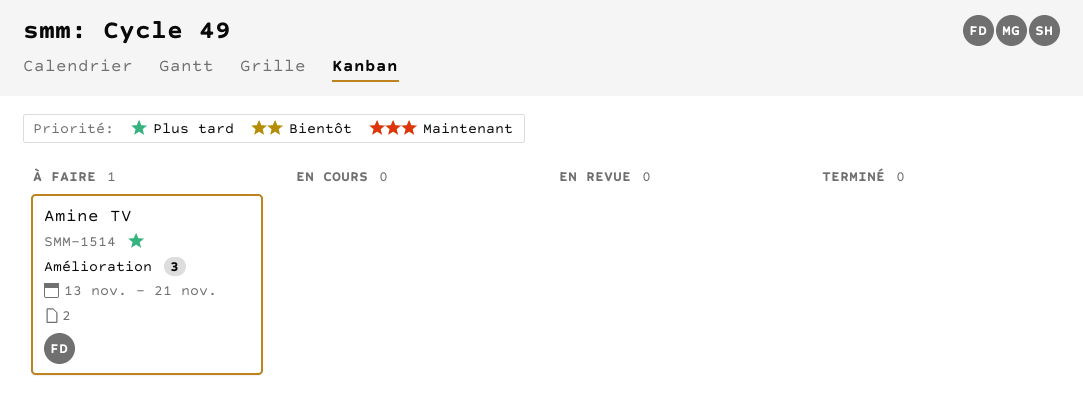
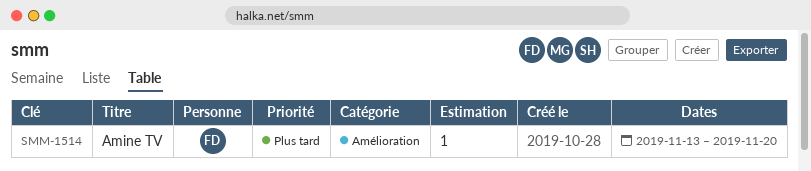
SMM-1514, estimate: 3 -> 1
SMM-1514, due: Nov 21 -> Nov 20

